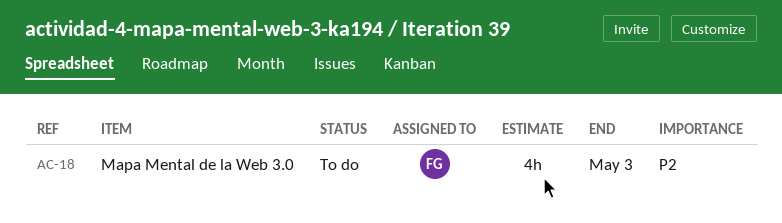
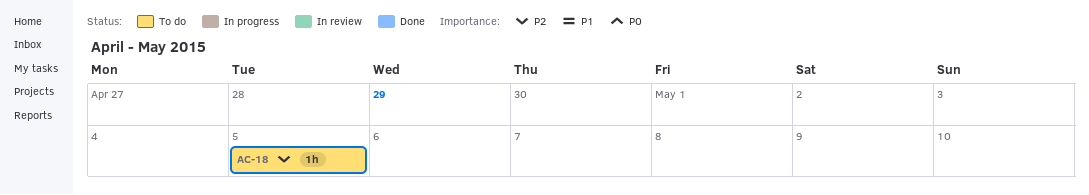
AC-18, estimate: 4h -> 1h
AC-18, due: May 3 -> May 5

